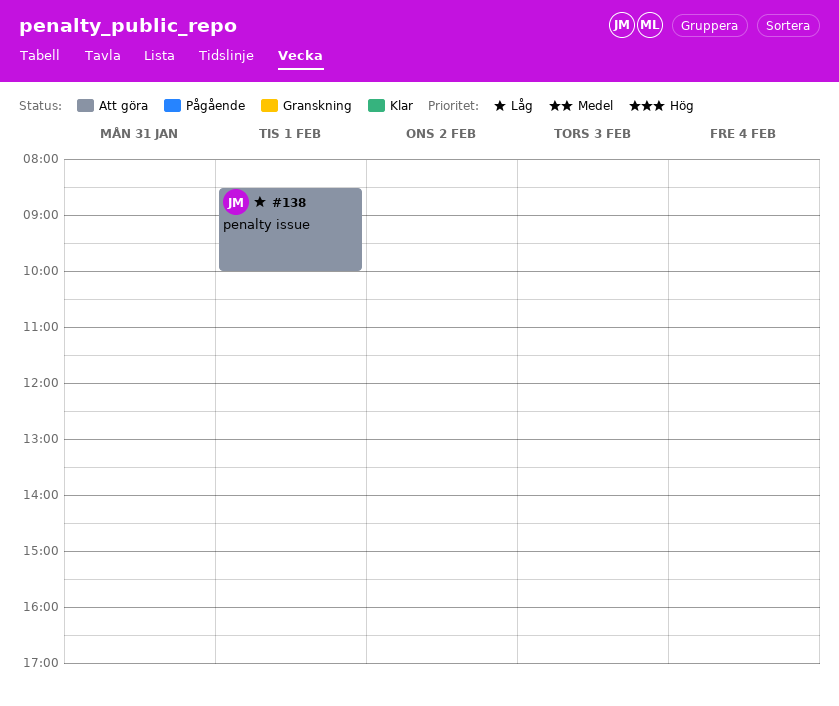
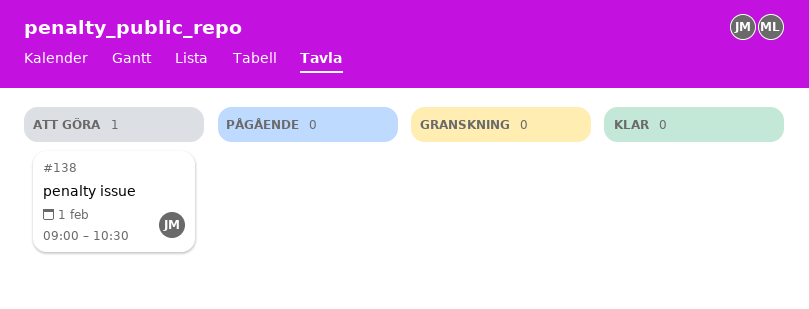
#138, begins: 08:30 -> 09:00
#138, ends: 10:00 -> 10:30

